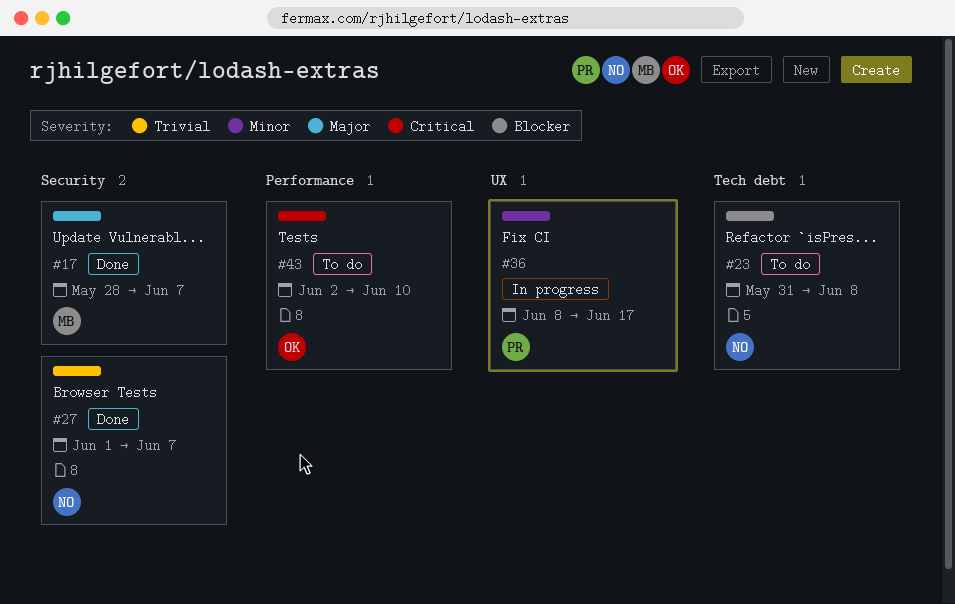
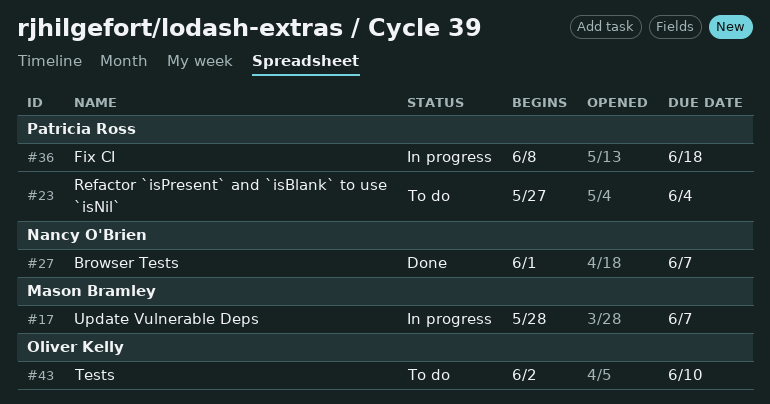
#17, status: Done -> In progress
#23, owner: Nancy O'Brien -> Patricia Ross
#23, start: May 31 -> May 27
#23, due: Jun 8 -> Jun 4
#36, due: Jun 17 -> Jun 18

